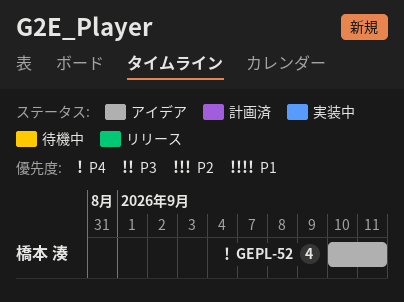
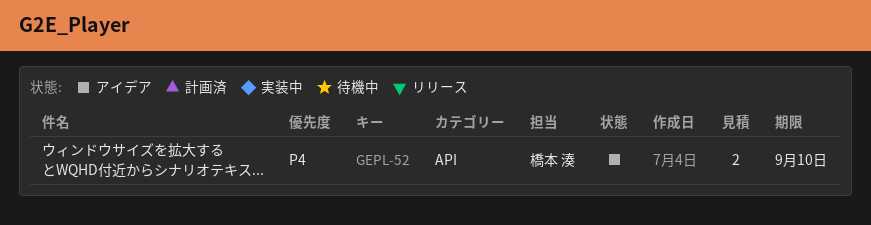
GEPL-52, estimate: 4 -> 2
GEPL-52, due: Sep 11 -> Sep 10

